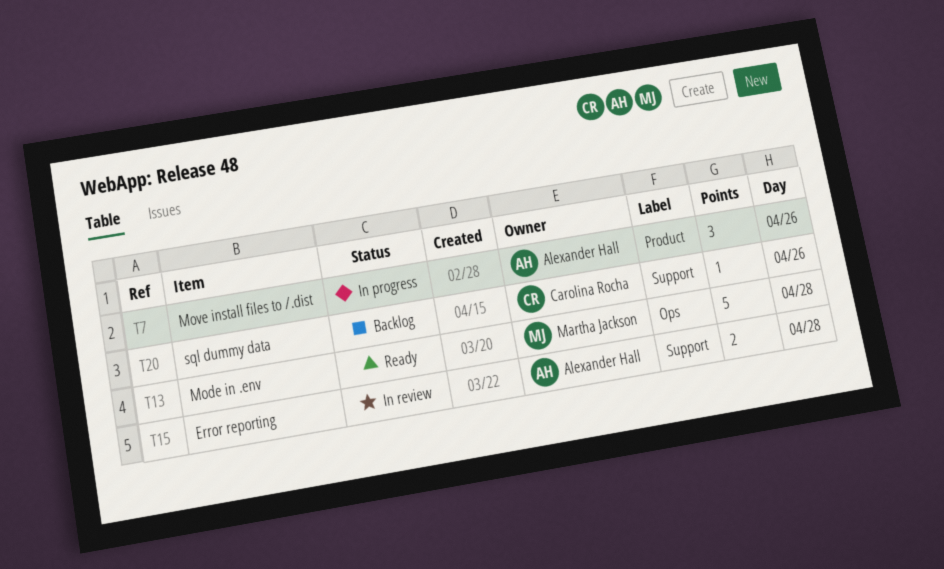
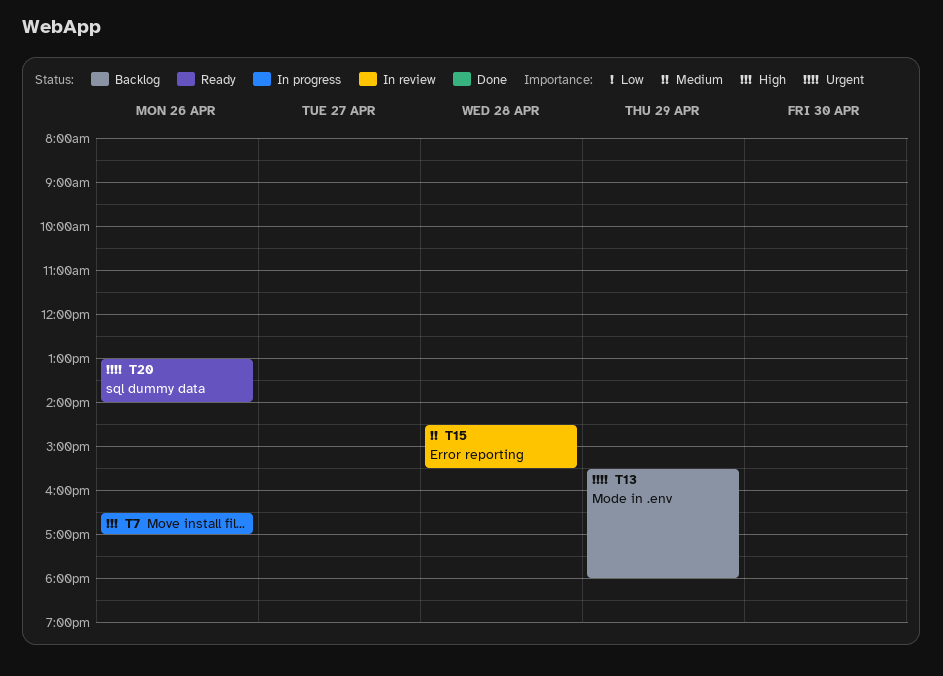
T13, status: Ready -> Backlog
T13, day: Apr 28 -> Apr 29
T20, status: Backlog -> Ready

